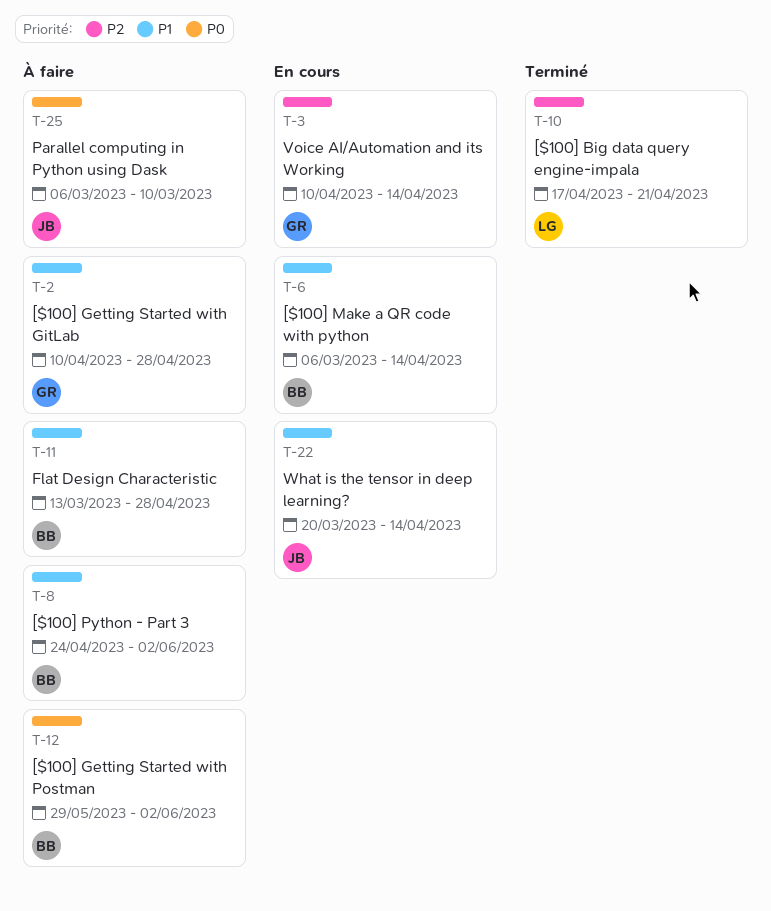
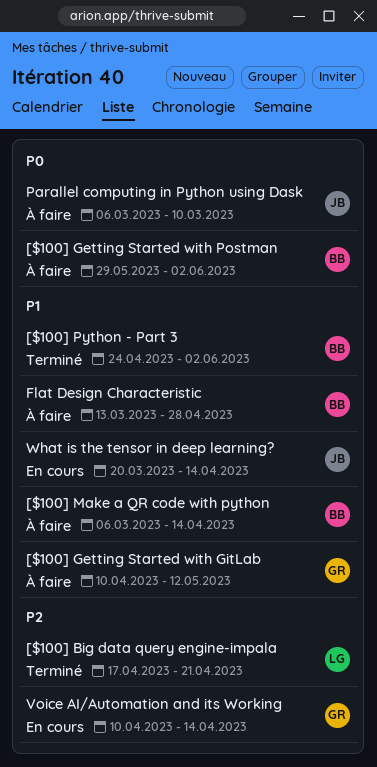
[$100] Getting Started with GitLab, due: Apr 28 -> May 12
[$100] Make a QR code with python, status: En cours -> À faire
[$100] Python - Part 3, status: À faire -> Terminé

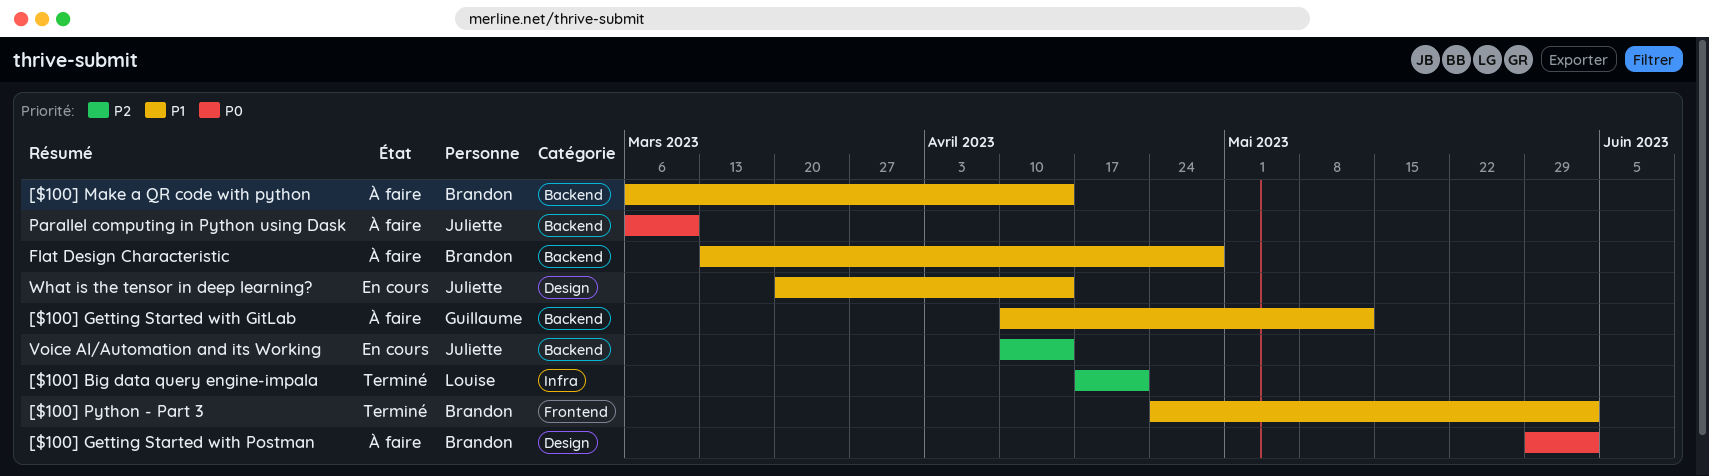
Voice AI/Automation and its Working, owner: Guillaume -> Juliette

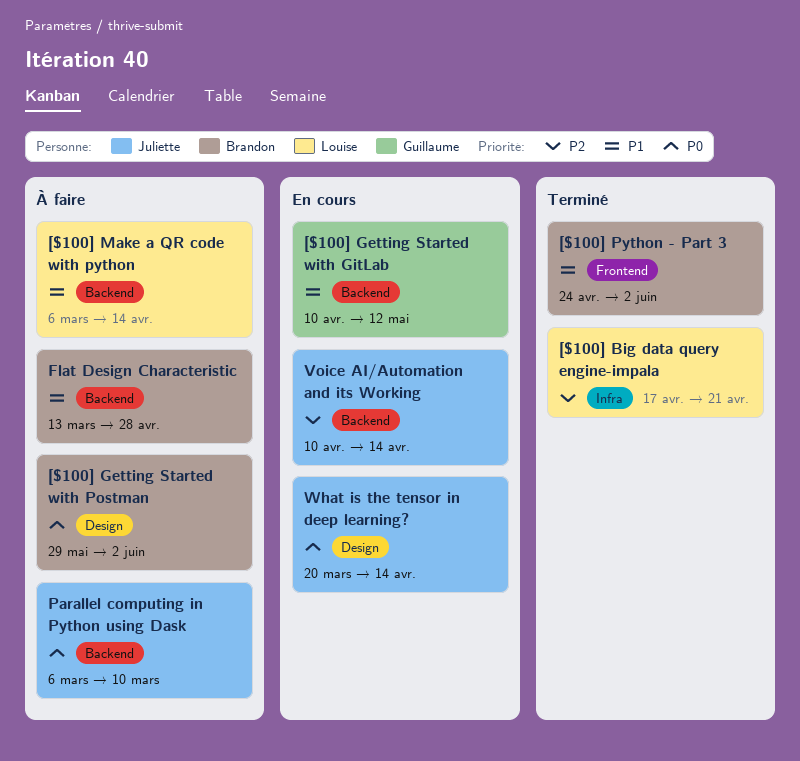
[$100] Getting Started with GitLab, status: À faire -> En cours
[$100] Make a QR code with python, owner: Brandon -> Louise
What is the tensor in deep learning?, priority: P1 -> P0

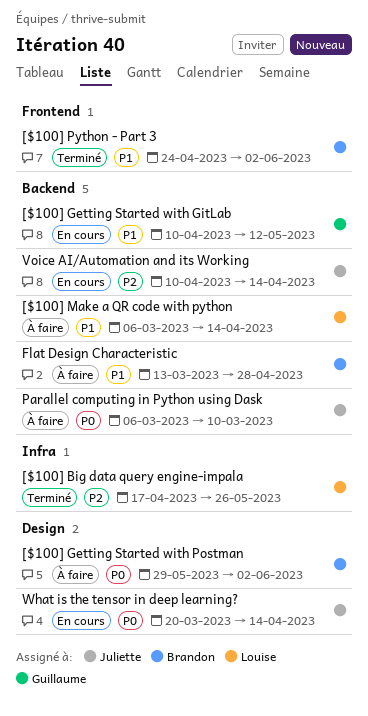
[$100] Big data query engine-impala, due: Apr 21 -> May 26

